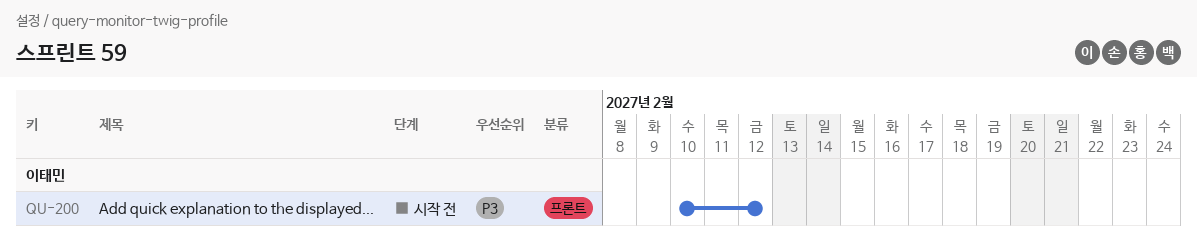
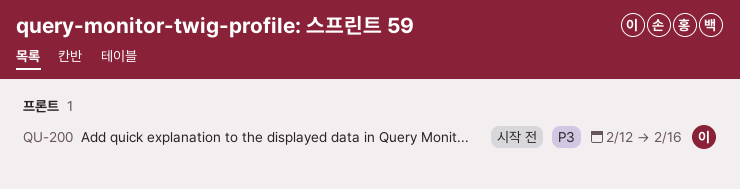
QU-200, start: Feb 10 -> Feb 12
QU-200, due: Feb 12 -> Feb 16

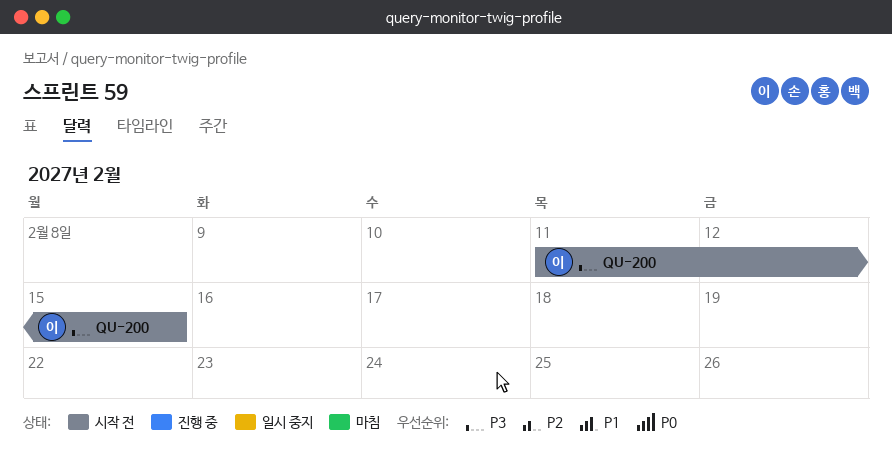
QU-200, start: Feb 12 -> Feb 11
QU-200, due: Feb 16 -> Feb 15

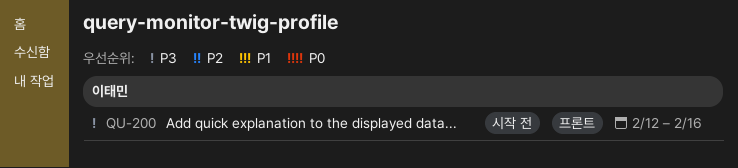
QU-200, start: Feb 11 -> Feb 12
QU-200, due: Feb 15 -> Feb 16

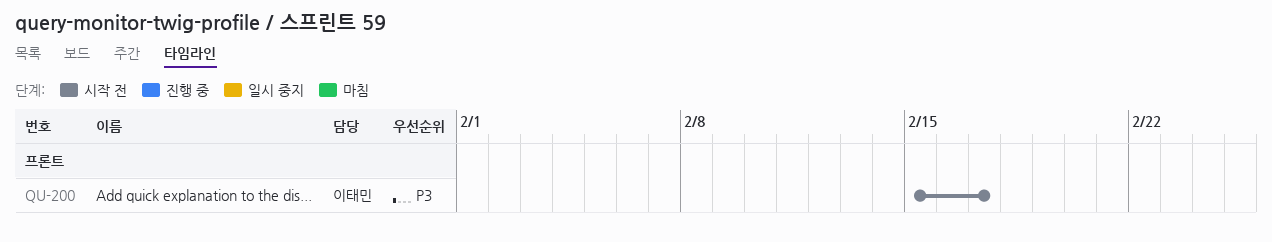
QU-200, start: Feb 12 -> Feb 15
QU-200, due: Feb 16 -> Feb 17

